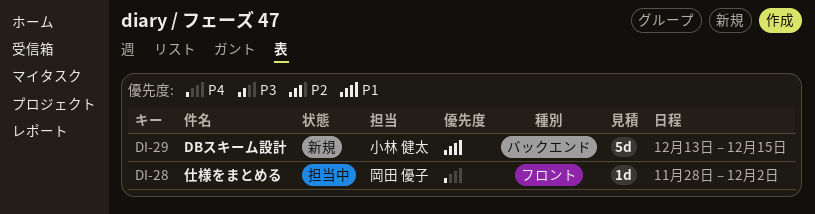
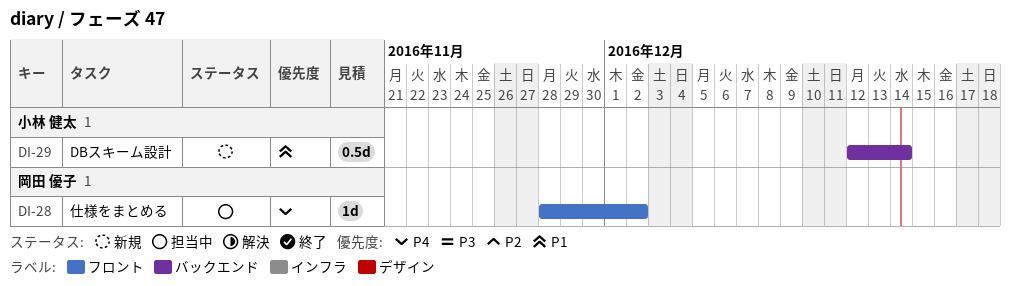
DI-29, estimate: 5d -> 0.5d
DI-29, start: Dec 13 -> Dec 12
DI-29, due: Dec 15 -> Dec 14

